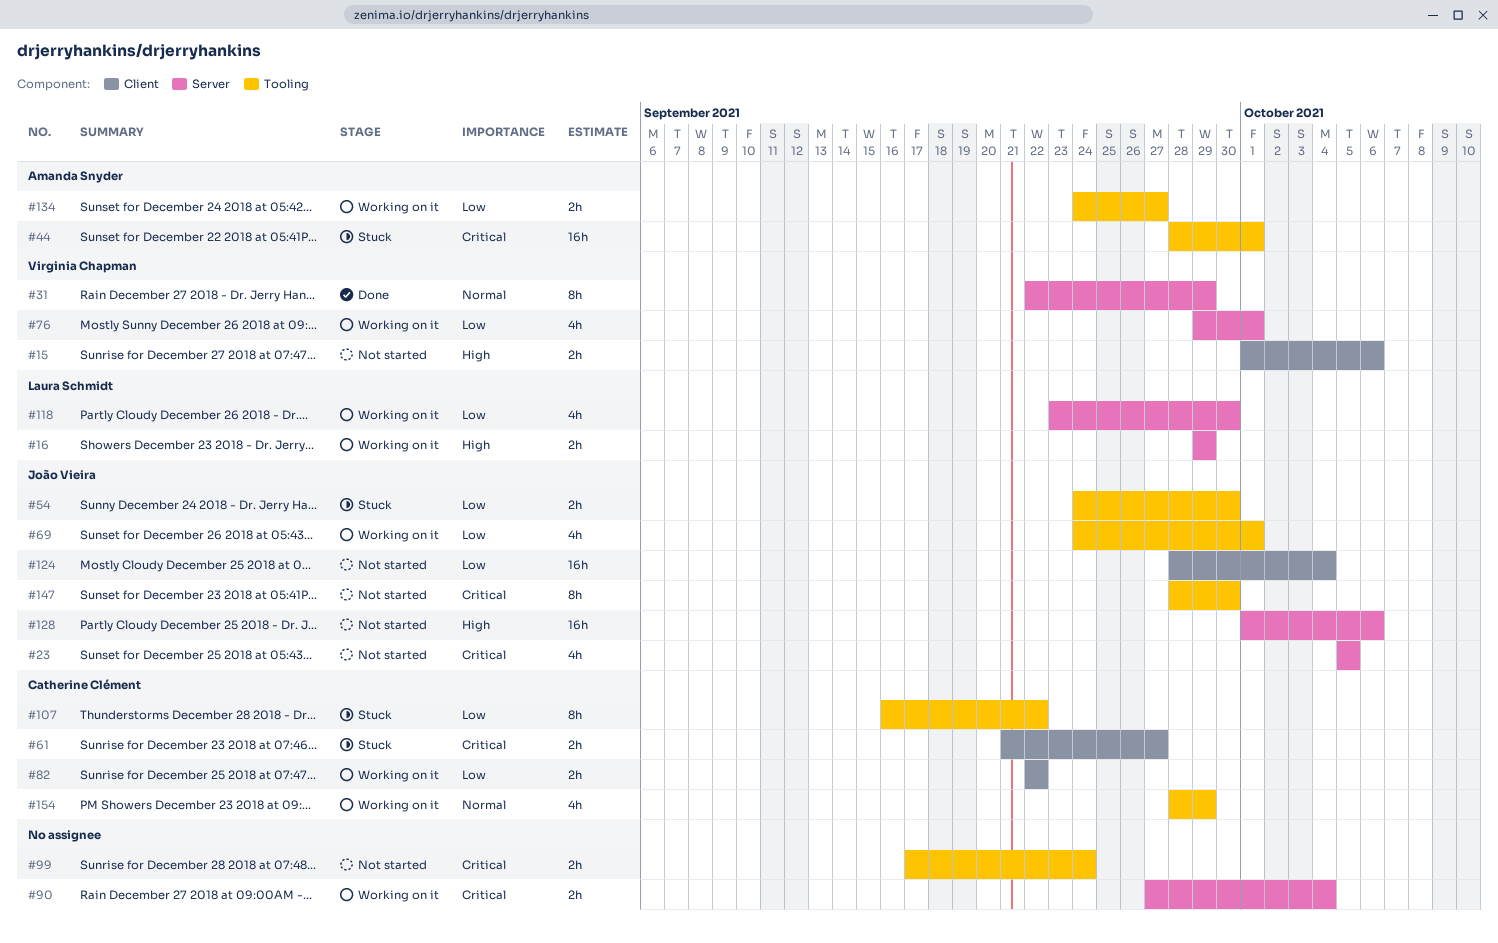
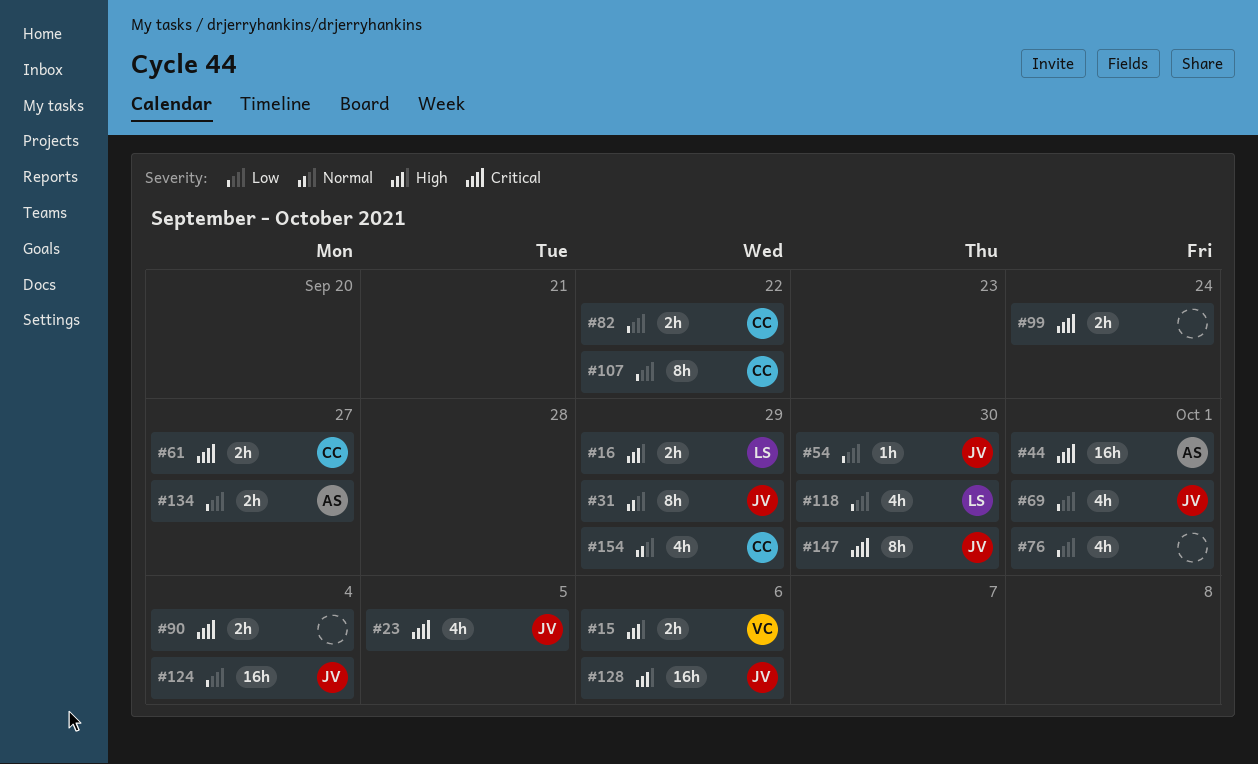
#31, owner: Virginia Chapman -> João Vieira
#54, estimate: 2h -> 1h
#76, owner: Virginia Chapman -> none

